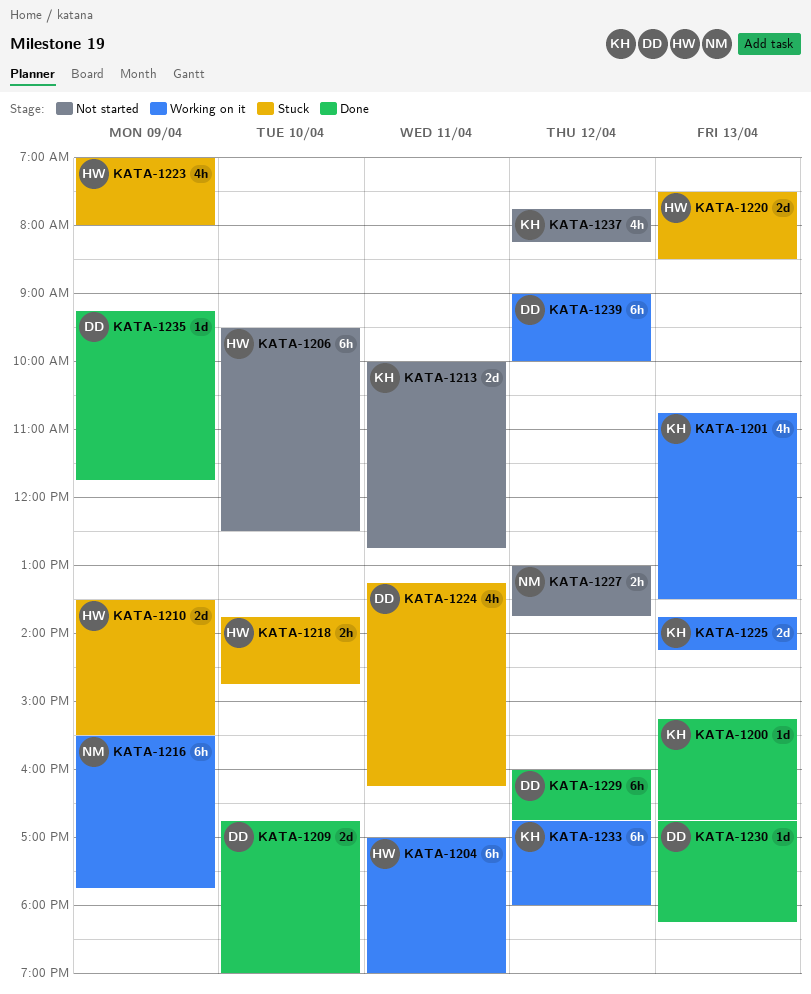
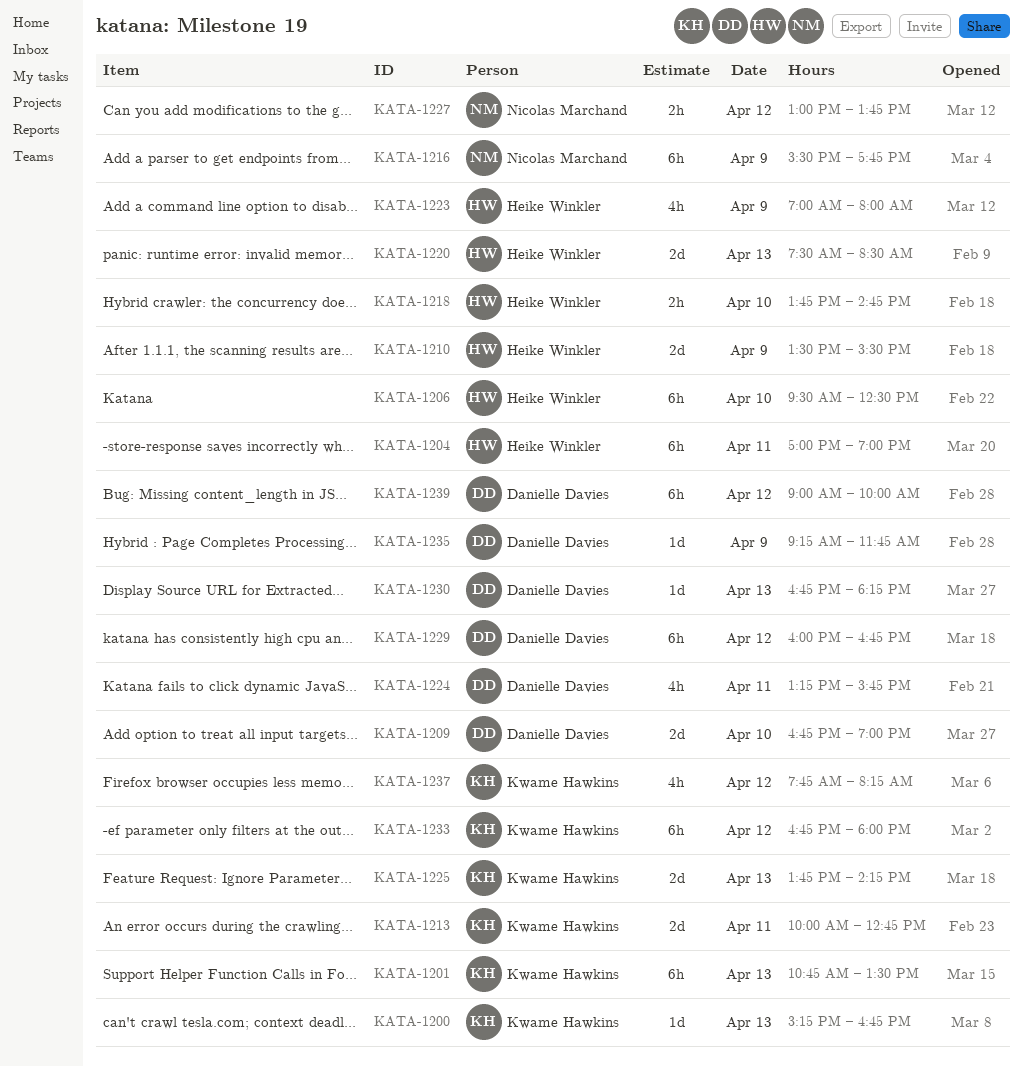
KATA-1201, estimate: 4h -> 6h
KATA-1224, ends: 16:15 -> 15:45

